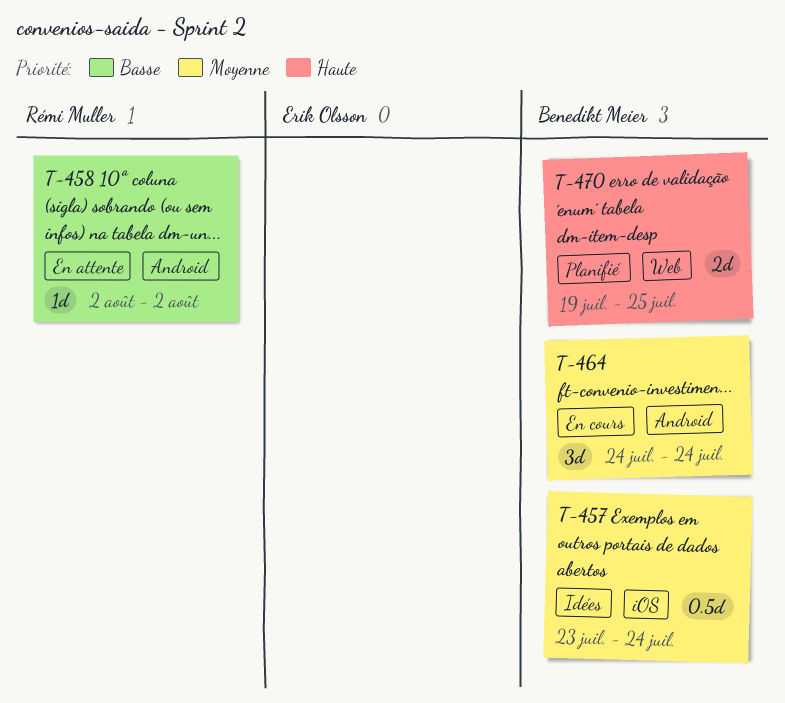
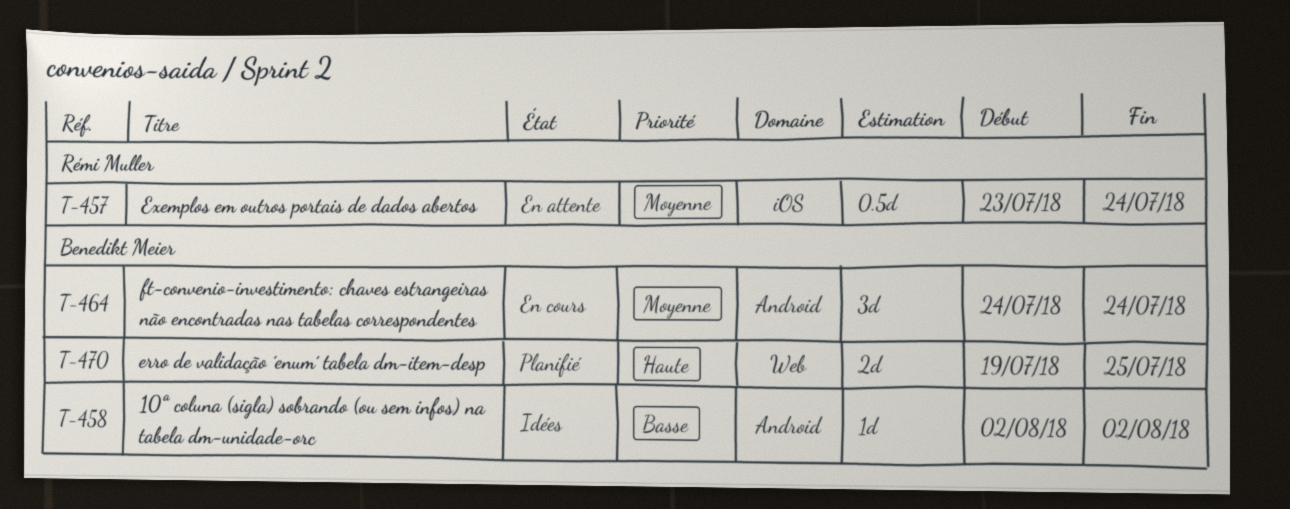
T-457, status: Idées -> En attente
T-457, owner: Benedikt Meier -> Rémi Muller
T-458, status: En attente -> Idées
T-458, owner: Rémi Muller -> Benedikt Meier

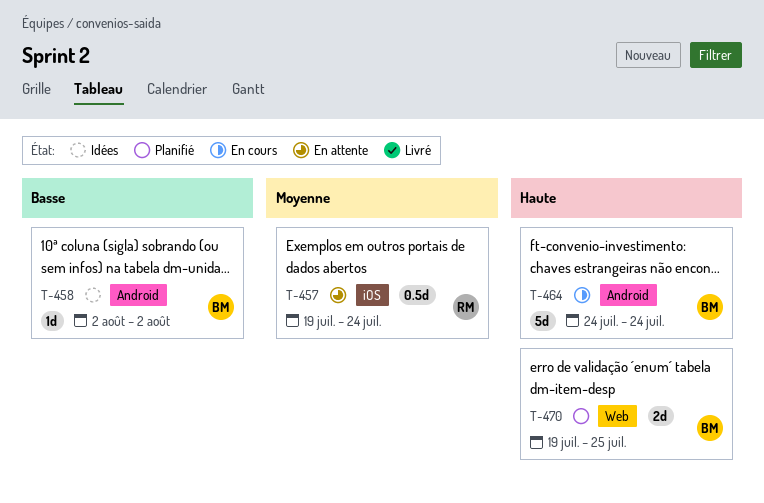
T-457, start: Jul 23 -> Jul 19
T-464, priority: Moyenne -> Haute
T-464, estimate: 3d -> 5d

